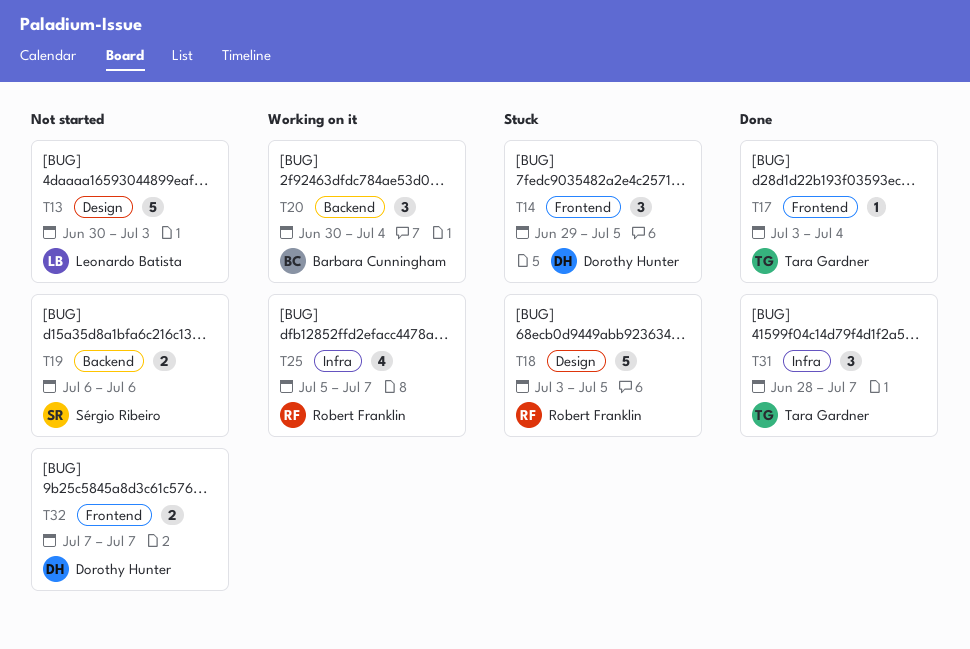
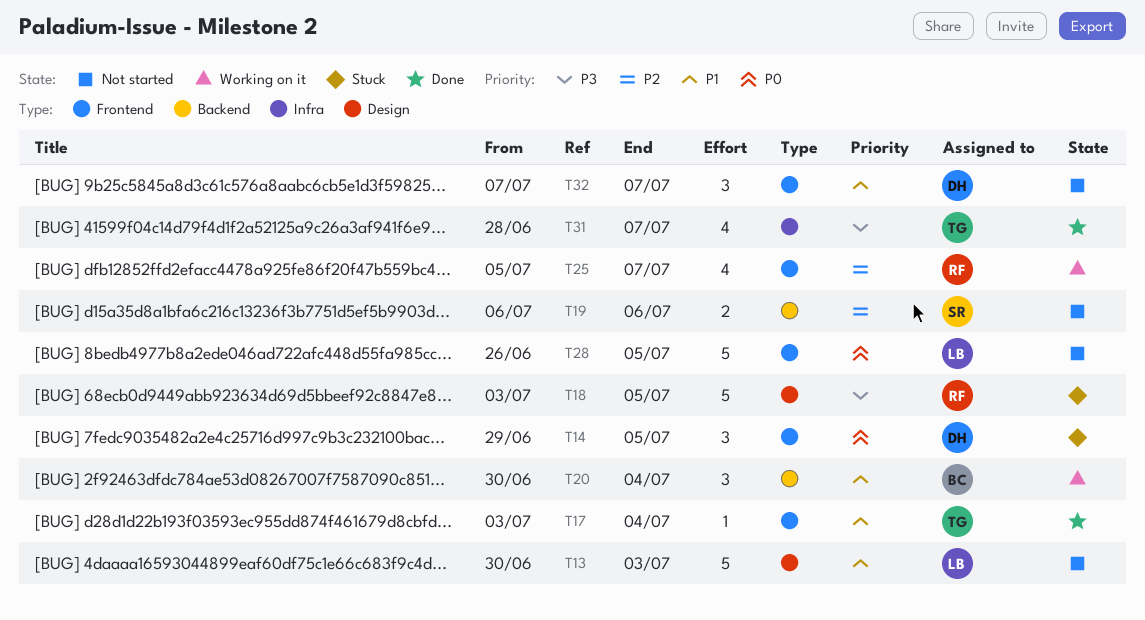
T25, label: Infra -> Frontend
T28: none -> present
T31, estimate: 3 -> 4
T32, estimate: 2 -> 3

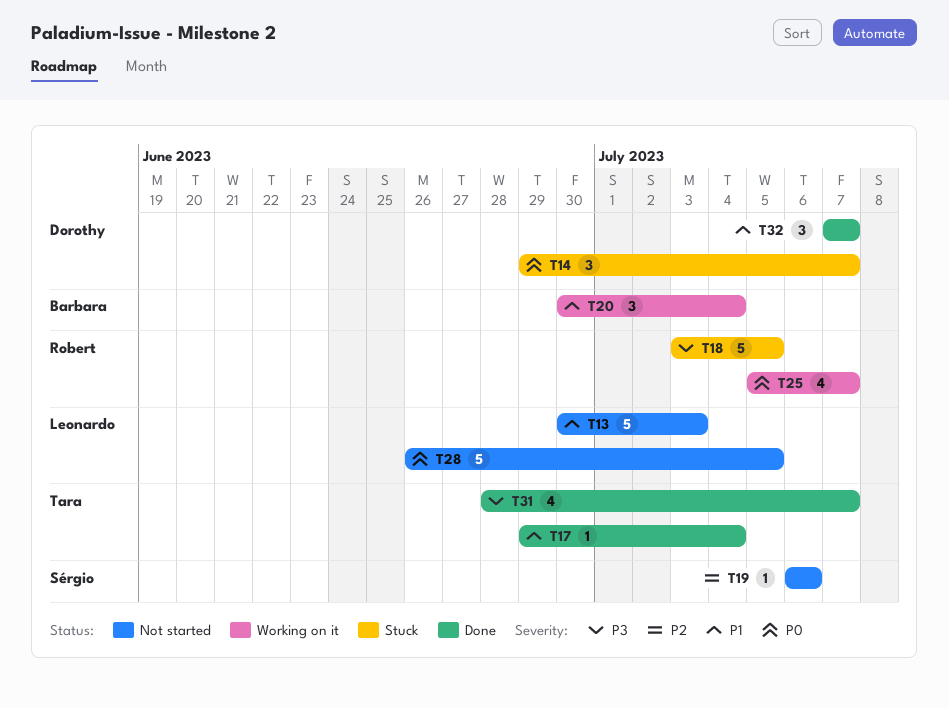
T14, due: Jul 5 -> Jul 7
T17, start: Jul 3 -> Jun 29
T19, estimate: 2 -> 1
T25, priority: P2 -> P0
T32, status: Not started -> Done

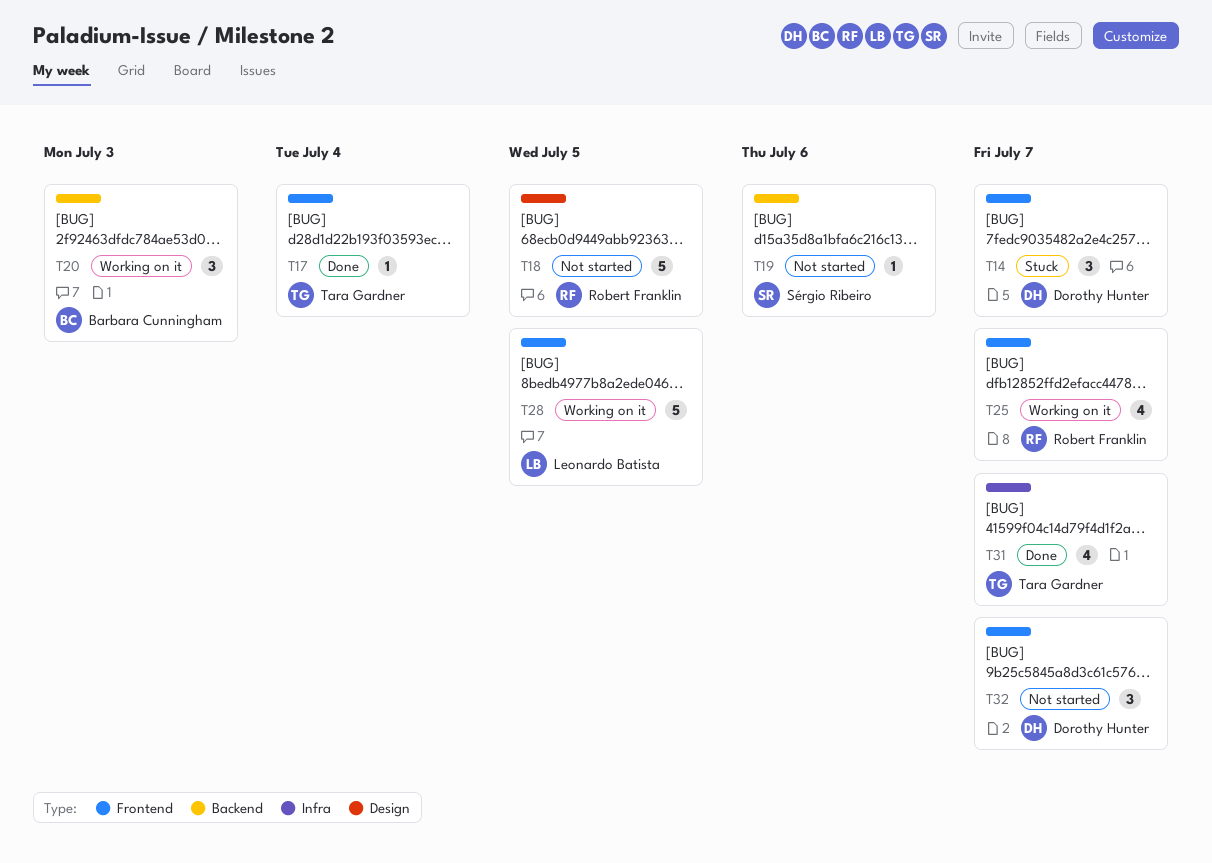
T13: present -> none
T18, status: Stuck -> Not started
T20, due: Jul 4 -> Jul 3
T28, status: Not started -> Working on it
T32, status: Done -> Not started

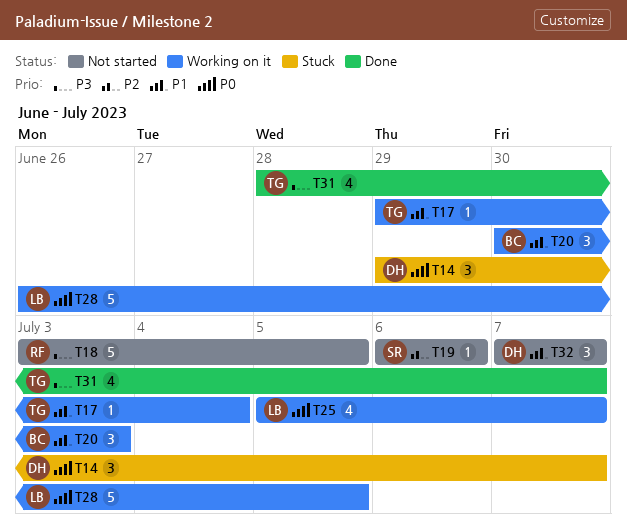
T17, status: Done -> Working on it
T25, owner: Robert Franklin -> Leonardo Batista

